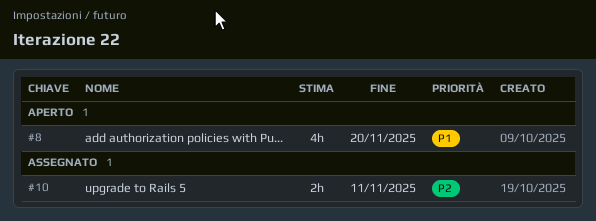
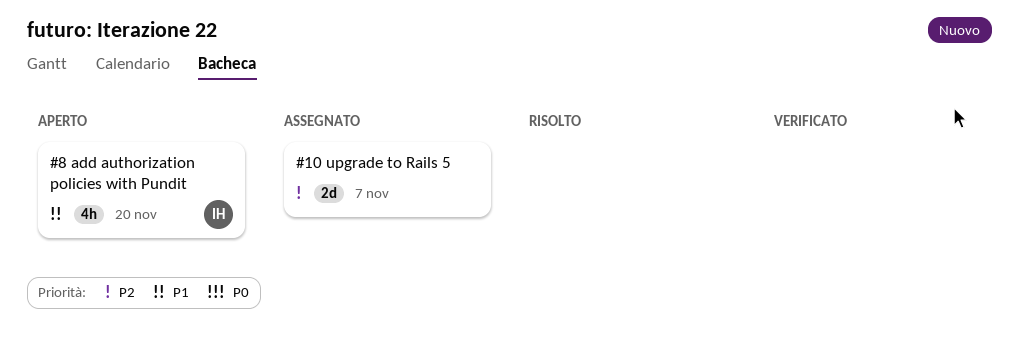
#10, estimate: 2h -> 2d
#10, due: Nov 11 -> Nov 7

